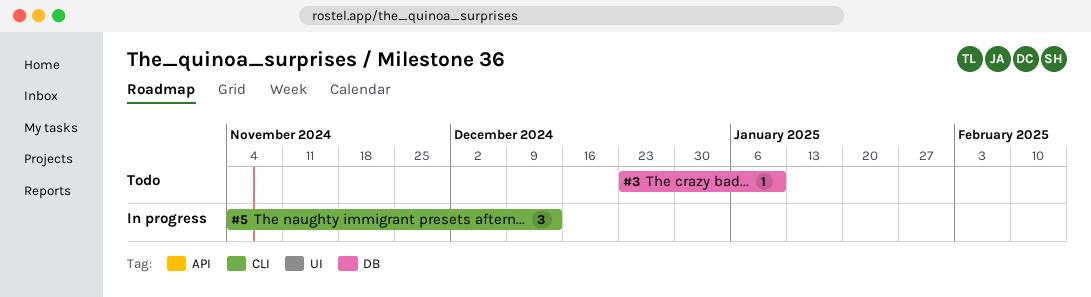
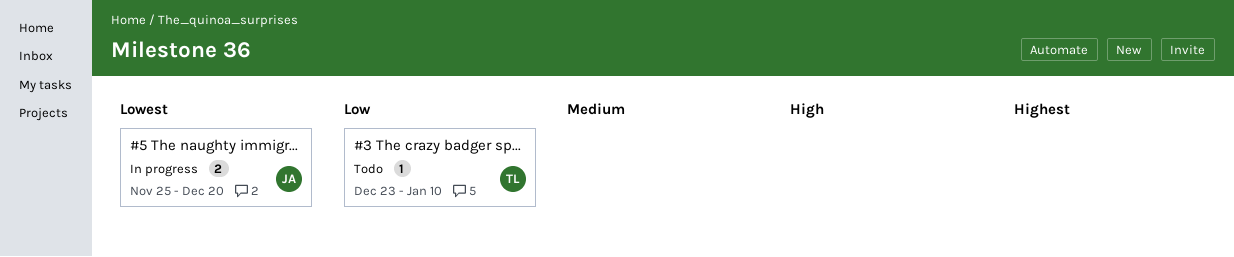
#5, estimate: 3 -> 2
#5, start: Nov 4 -> Nov 25
#5, due: Dec 13 -> Dec 20

